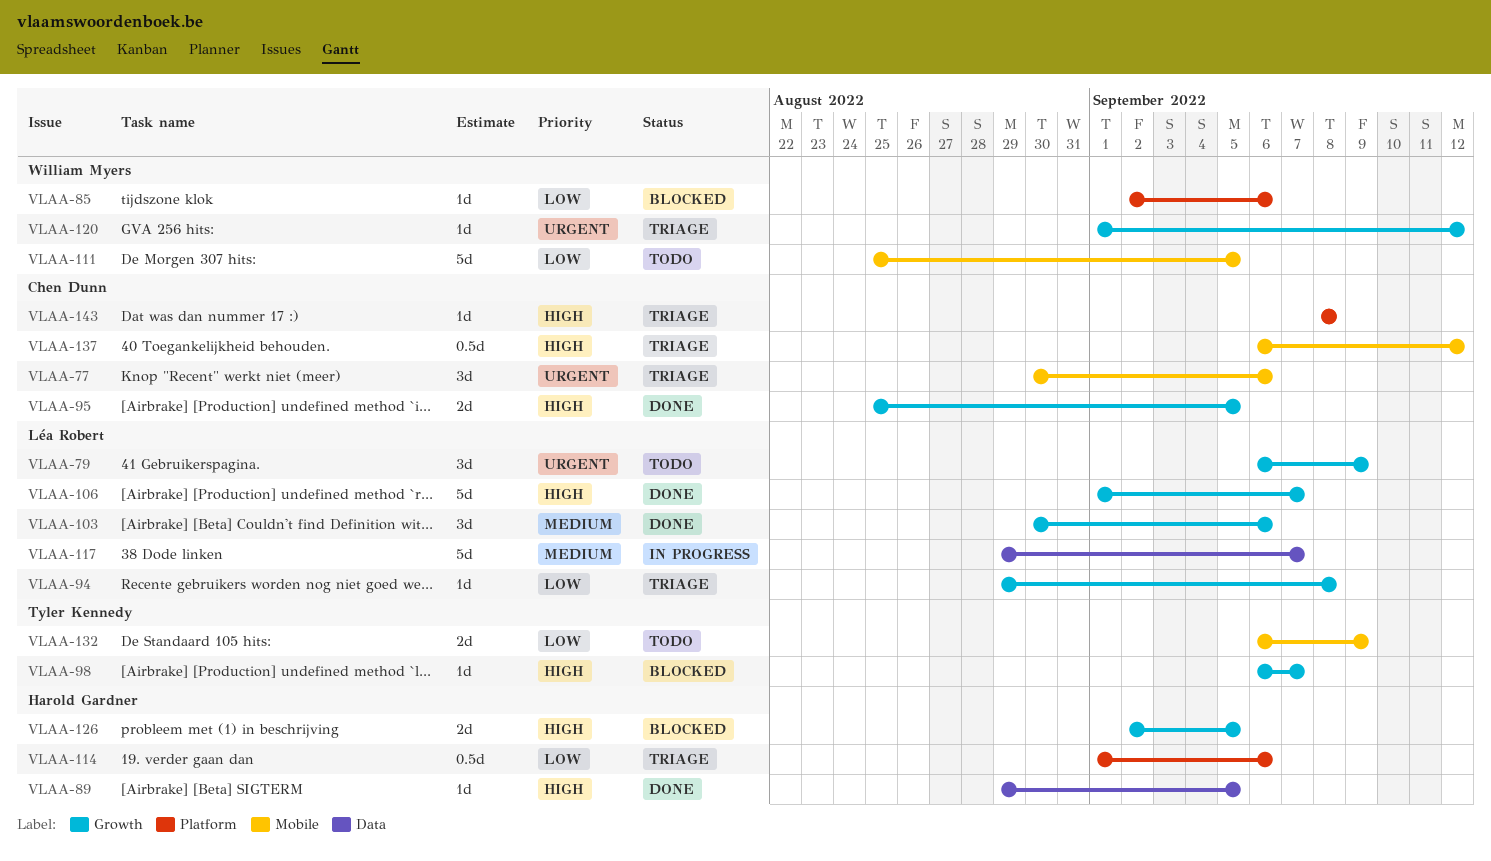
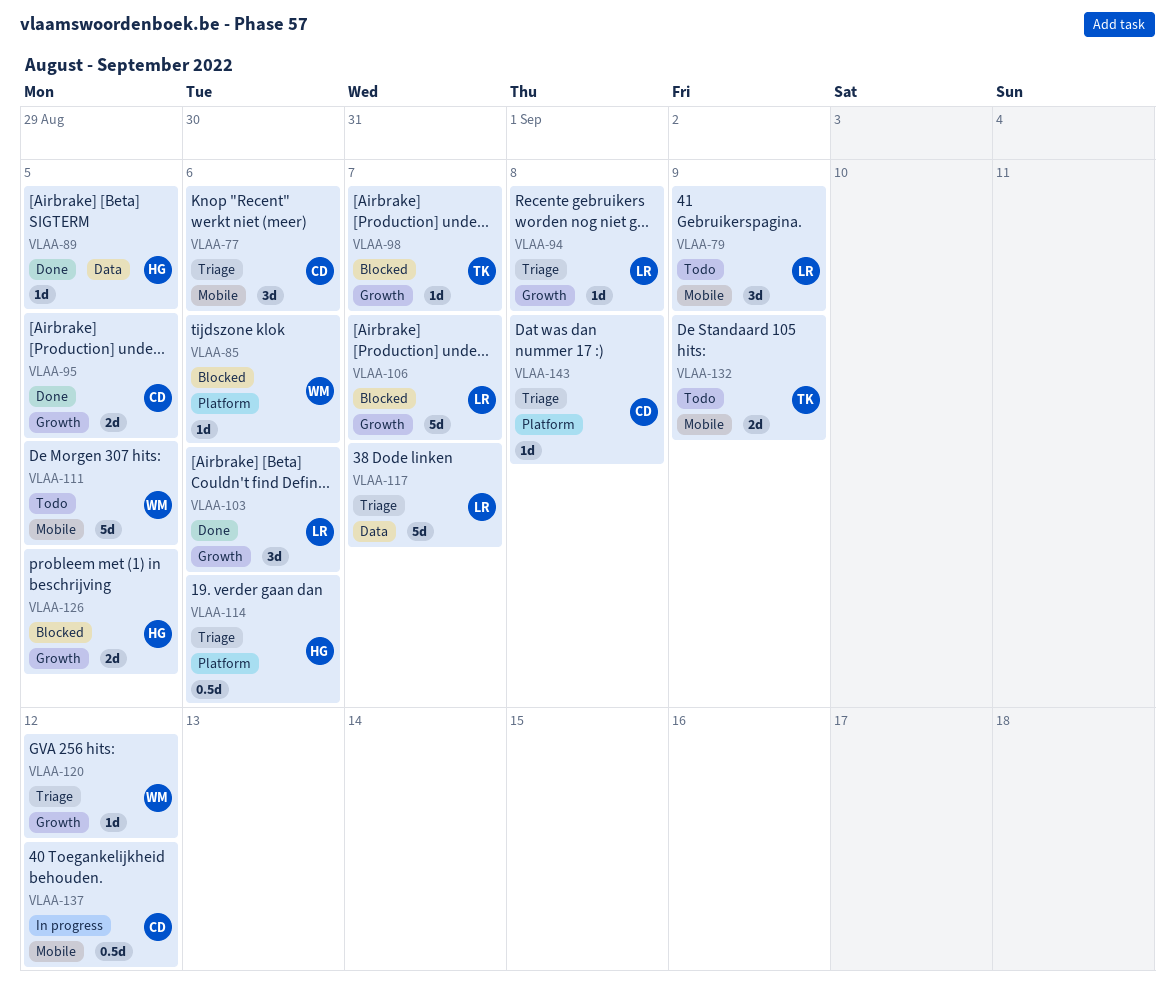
VLAA-79, label: Growth -> Mobile
VLAA-106, status: Done -> Blocked
VLAA-117, status: In progress -> Triage
VLAA-137, status: Triage -> In progress

